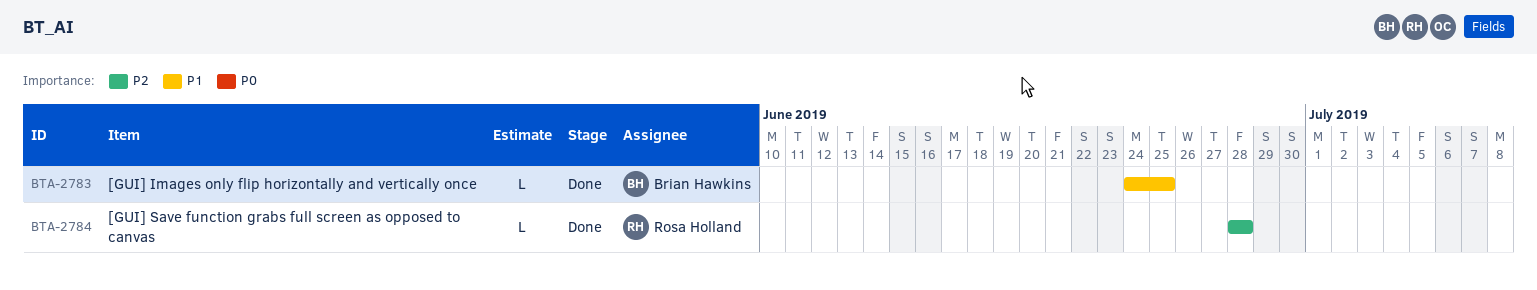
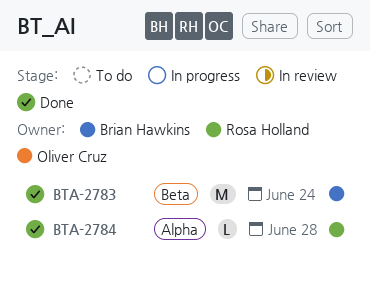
BTA-2783, estimate: L -> M
BTA-2783, due: Jun 25 -> Jun 24

